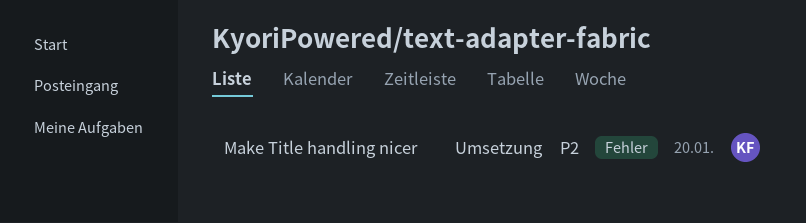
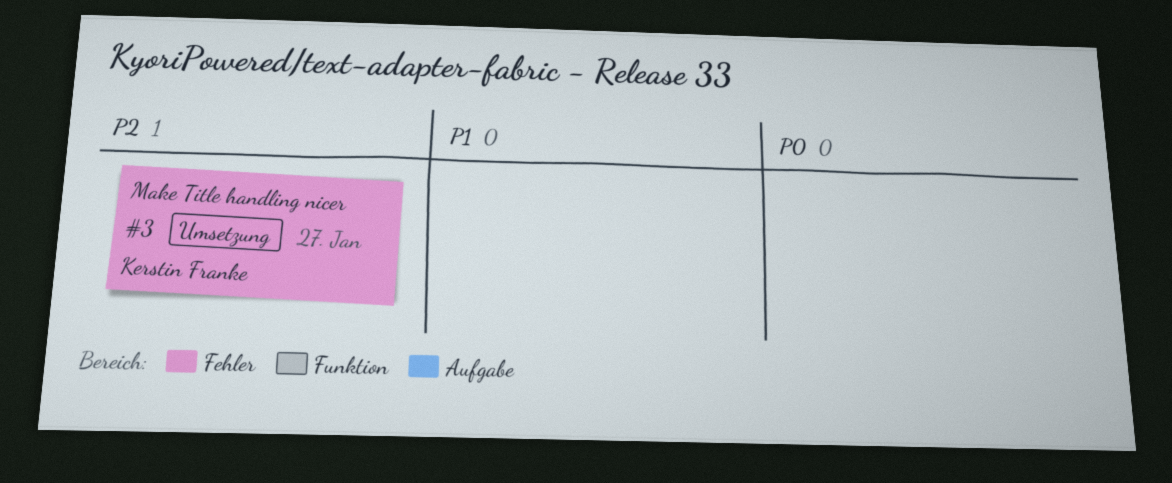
Make Title handling nicer, due: Jan 20 -> Jan 27

